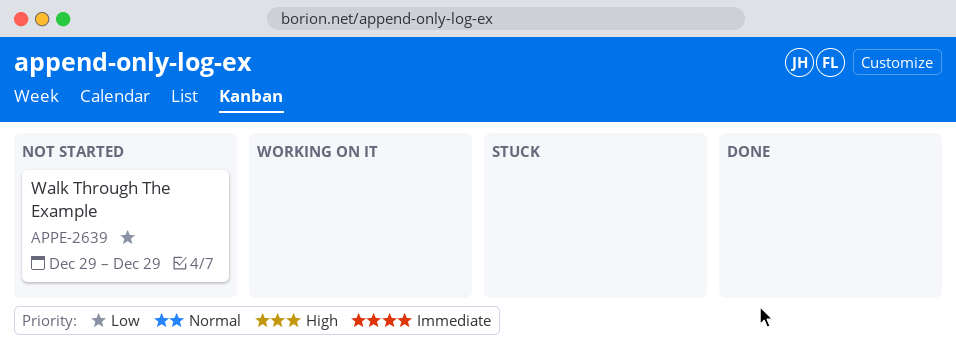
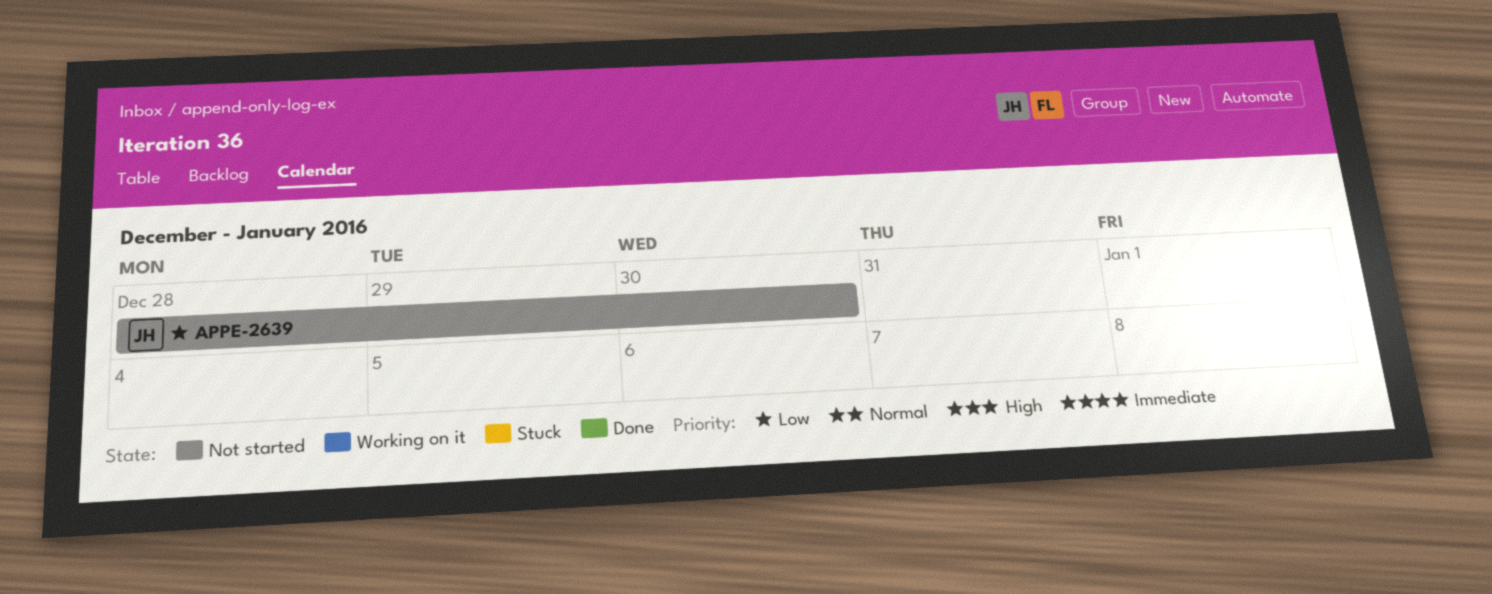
APPE-2639, start: Dec 29 -> Dec 28
APPE-2639, due: Dec 29 -> Dec 30

